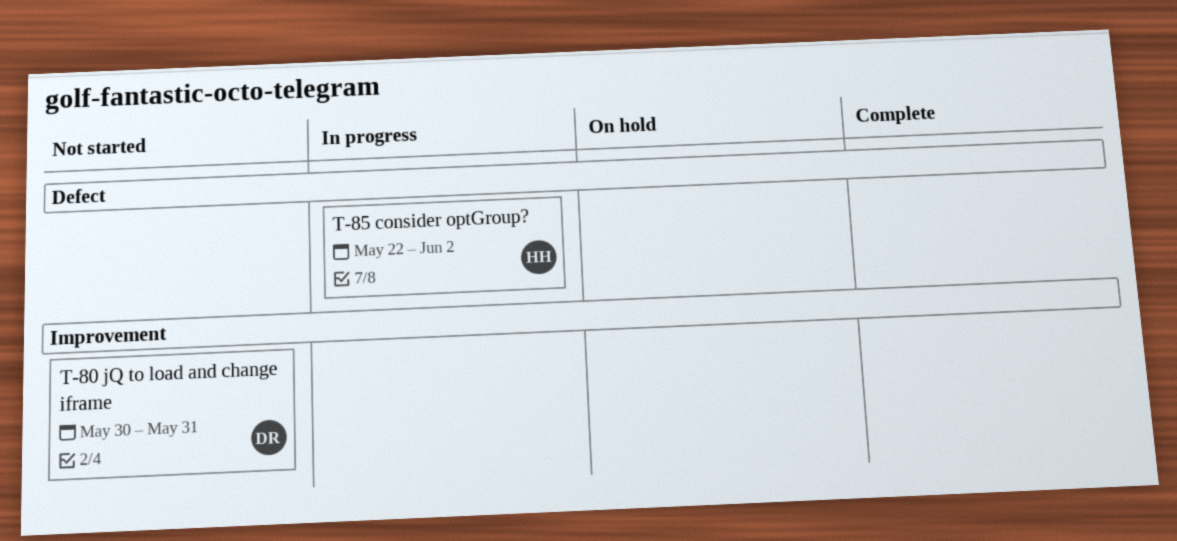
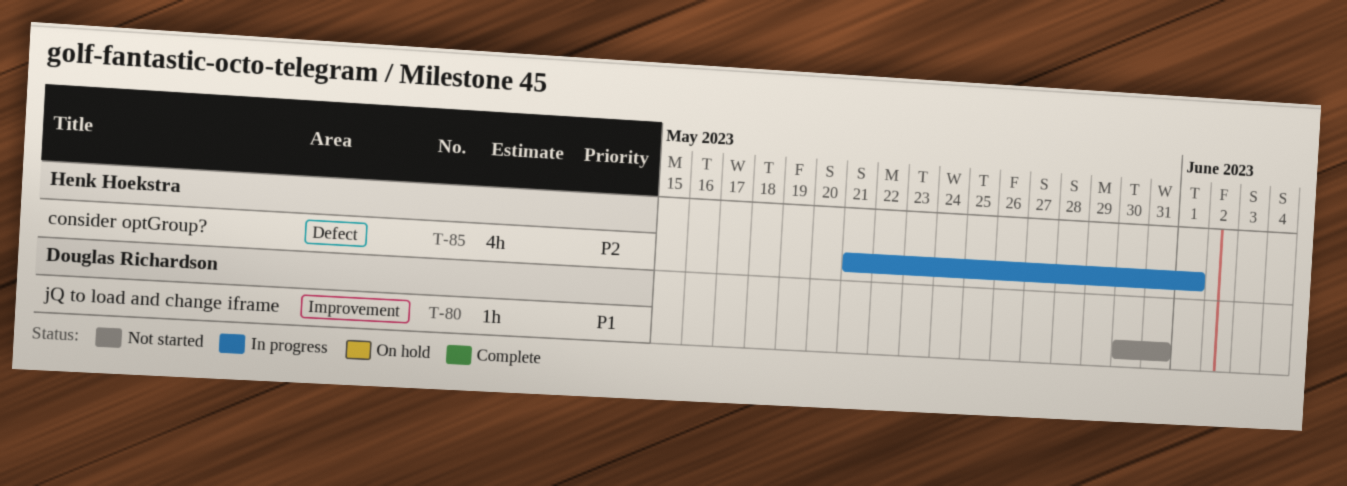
T-85, start: May 22 -> May 21
T-85, due: Jun 2 -> Jun 1

